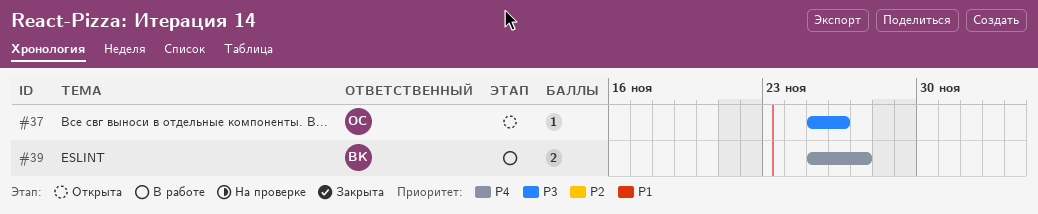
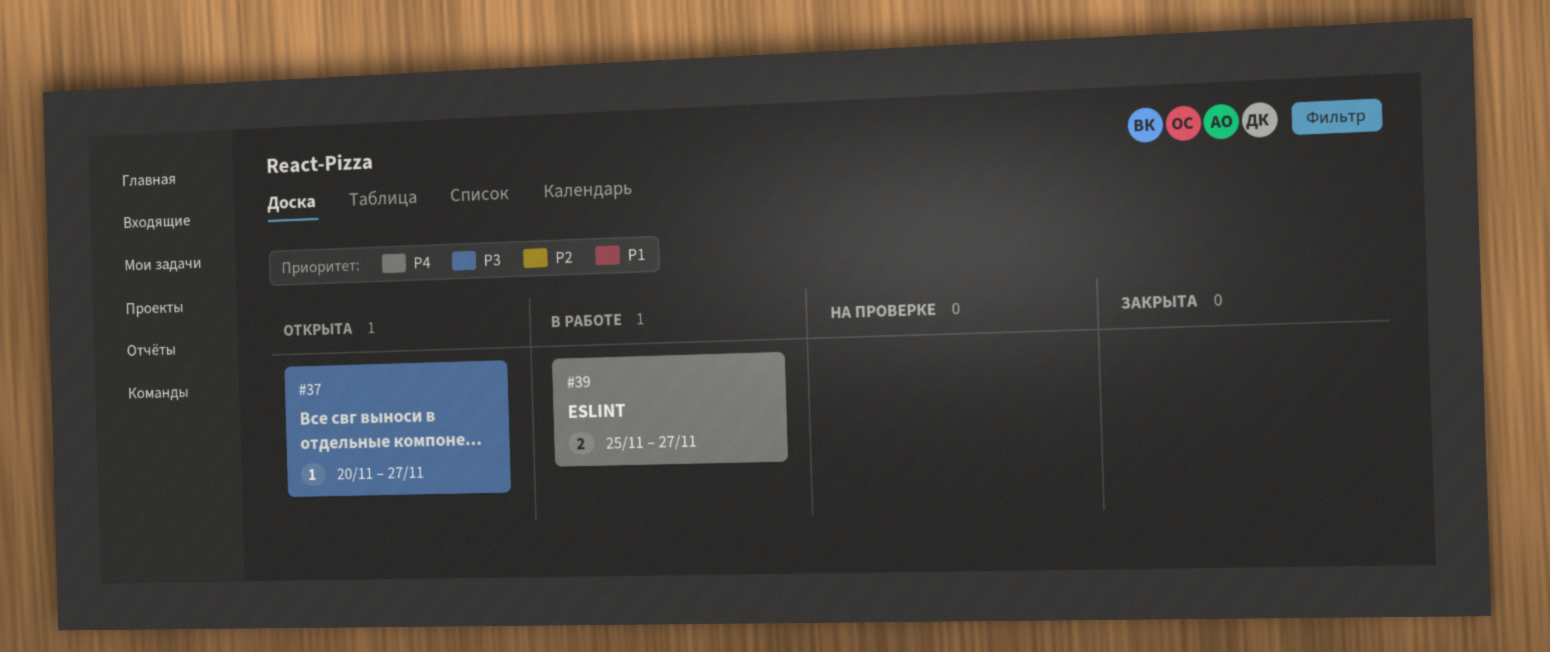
#37, start: Nov 25 -> Nov 20
#37, due: Nov 26 -> Nov 27

